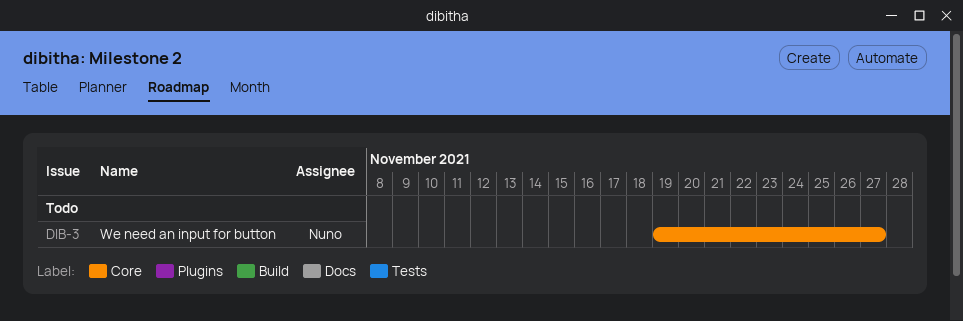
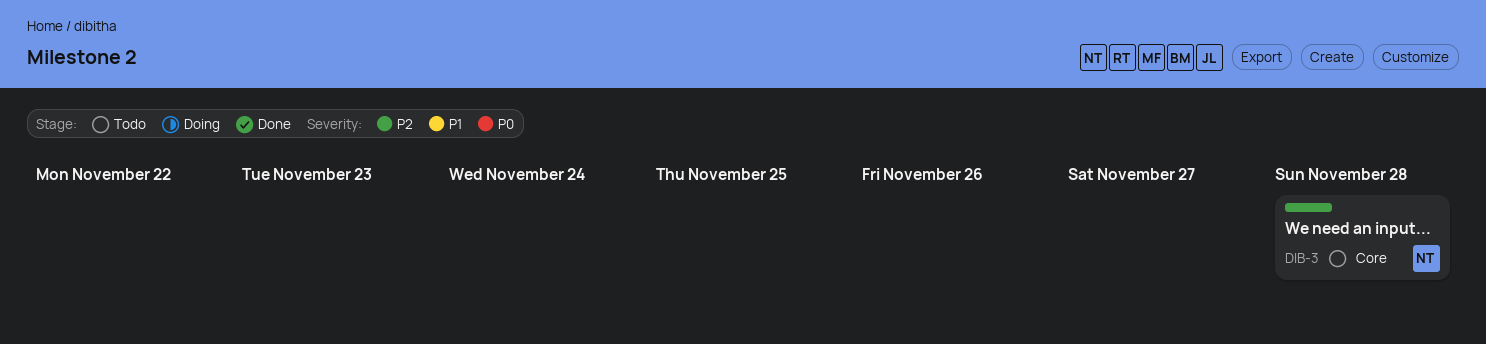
DIB-3, due: Nov 27 -> Nov 28

